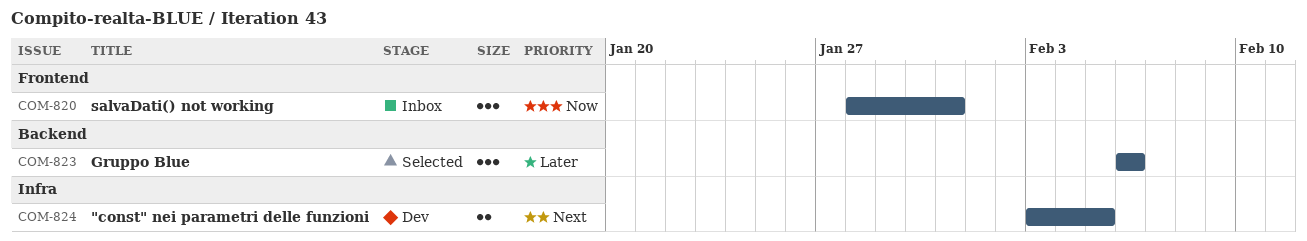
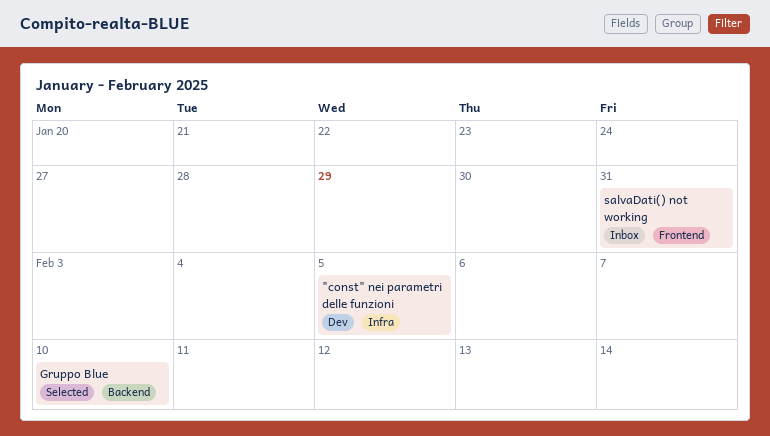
Gruppo Blue, due: Feb 6 -> Feb 10

